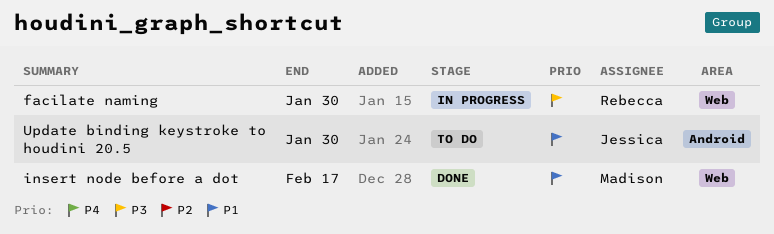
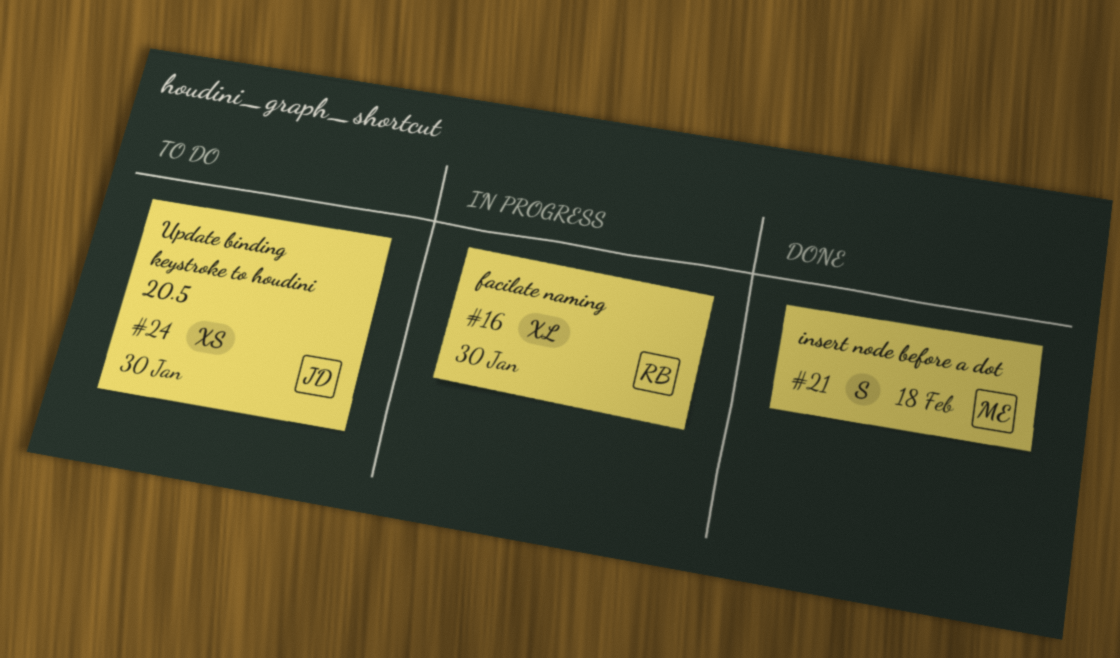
insert node before a dot, due: Feb 17 -> Feb 18

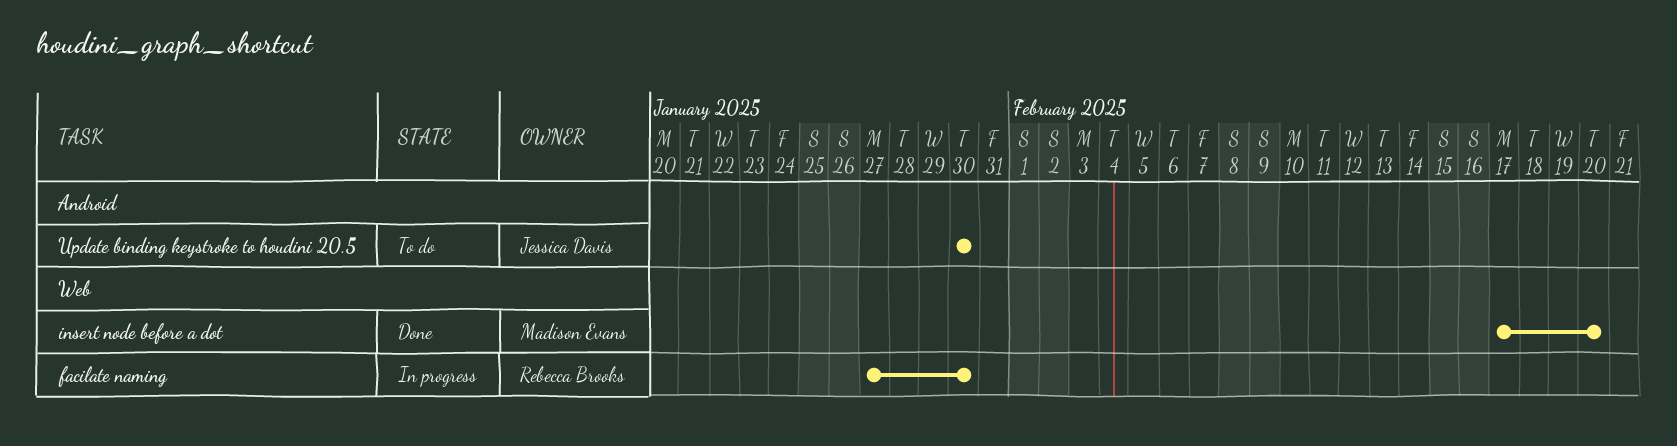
insert node before a dot, due: Feb 18 -> Feb 20

